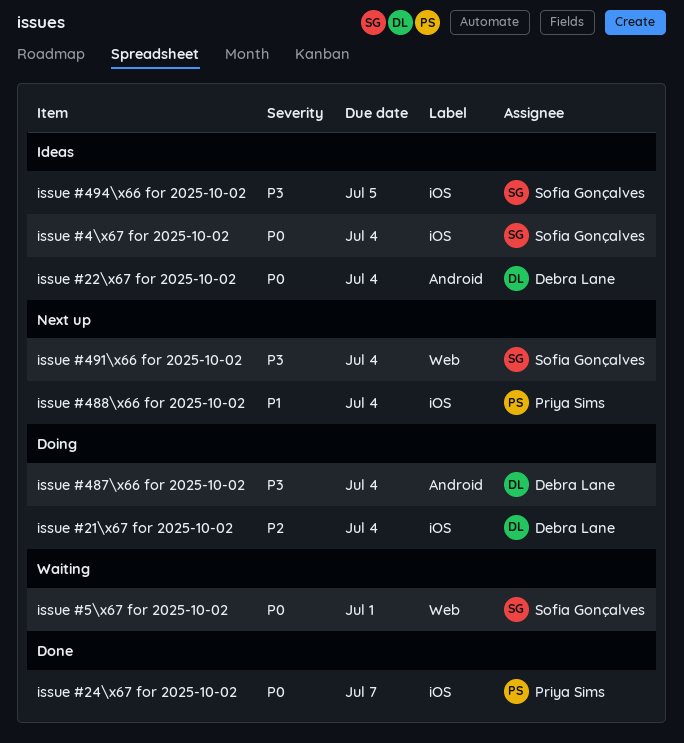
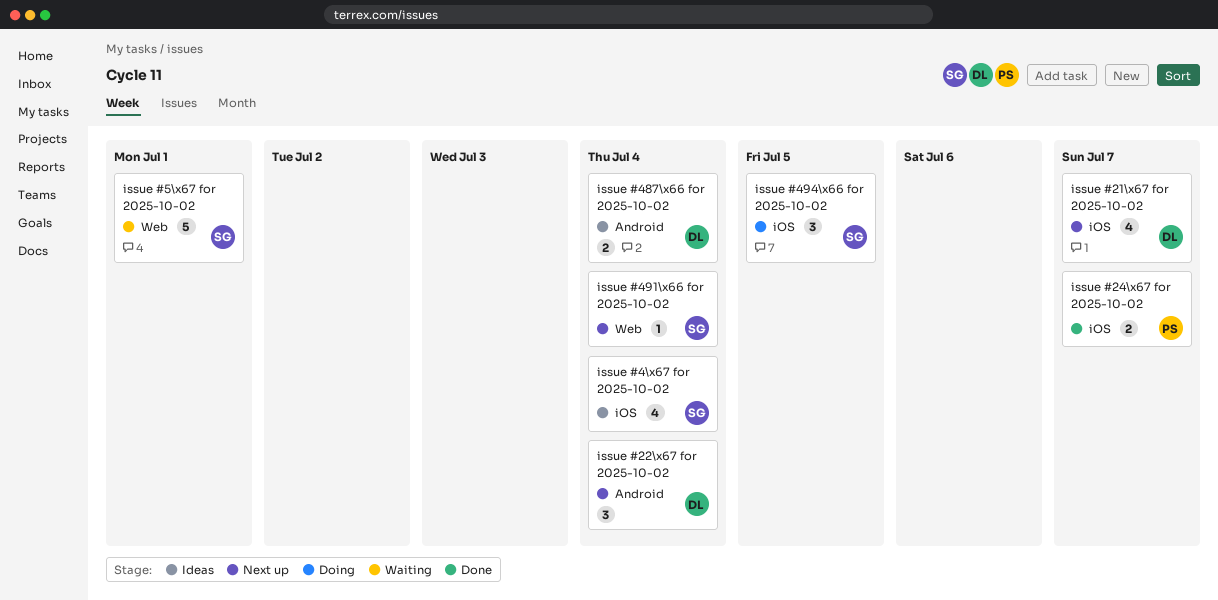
issue #21\x67 for 2025-10-02, status: Doing -> Next up
issue #21\x67 for 2025-10-02, due: Jul 4 -> Jul 7
issue #22\x67 for 2025-10-02, status: Ideas -> Next up
issue #487\x66 for 2025-10-02, status: Doing -> Ideas
issue #488\x66 for 2025-10-02: present -> none
issue #494\x66 for 2025-10-02, status: Ideas -> Doing

